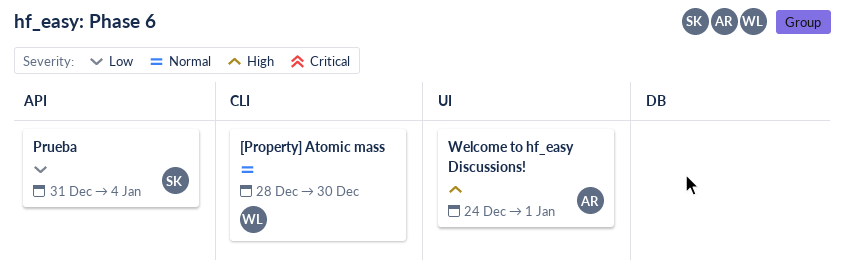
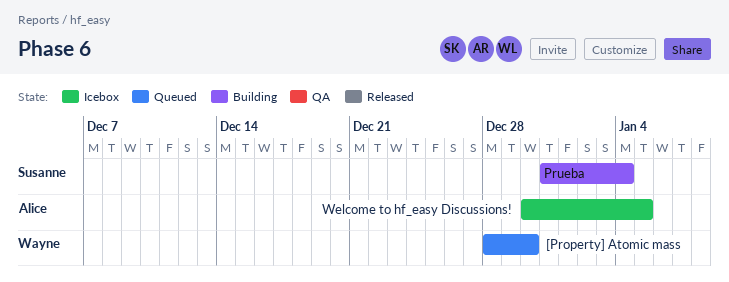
Welcome to hf_easy Discussions!, start: Dec 24 -> Dec 30
Welcome to hf_easy Discussions!, due: Jan 1 -> Jan 5

